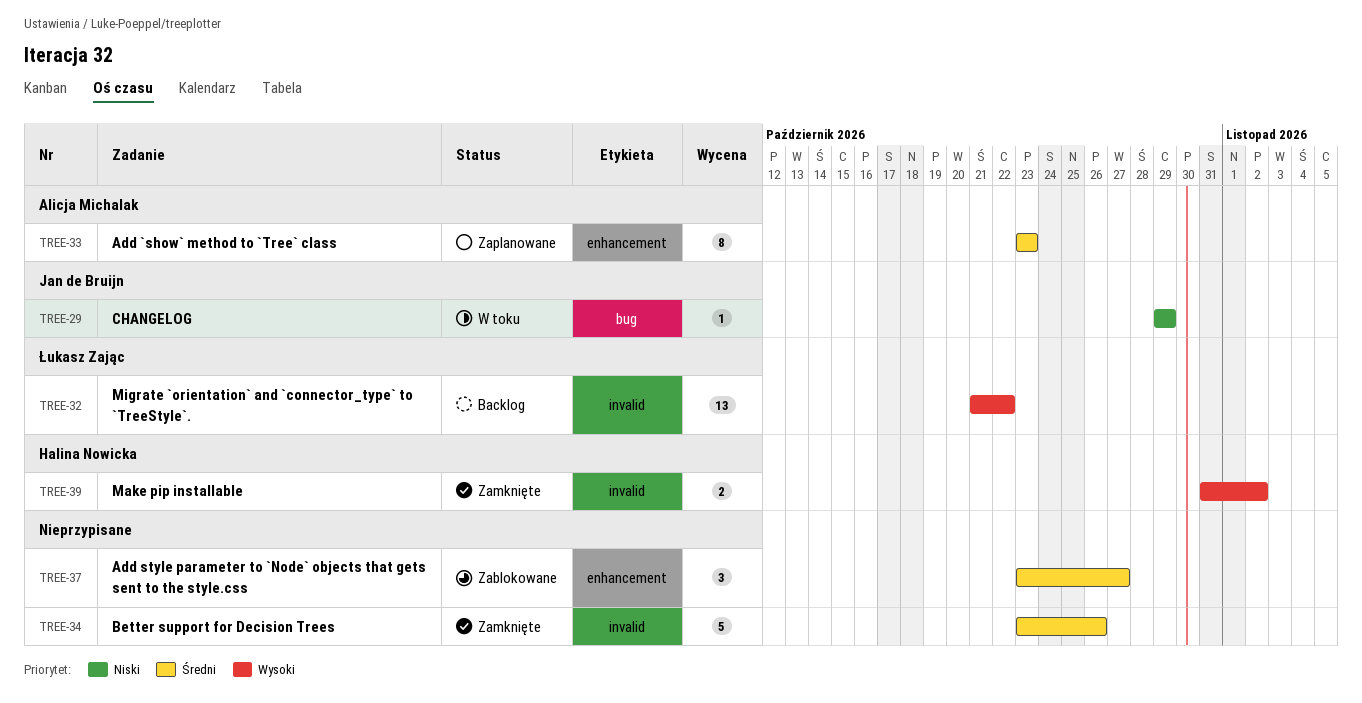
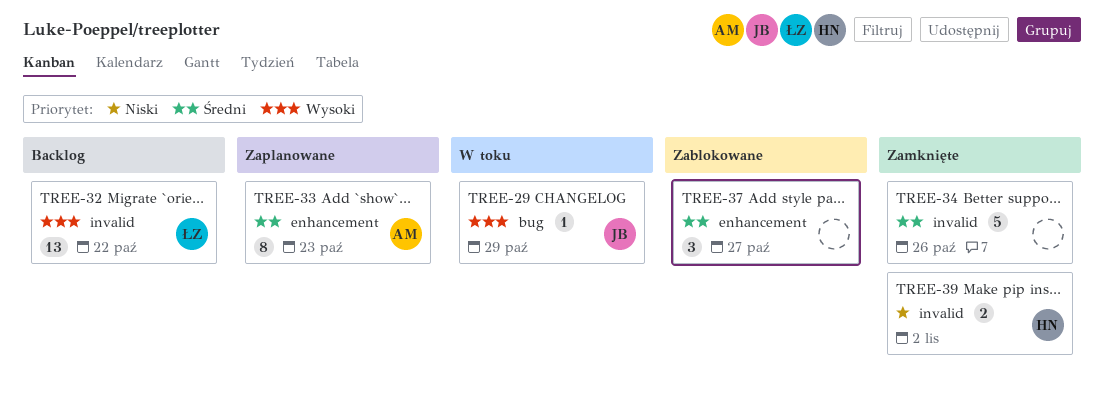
TREE-29, priority: Niski -> Wysoki
TREE-39, priority: Wysoki -> Niski

